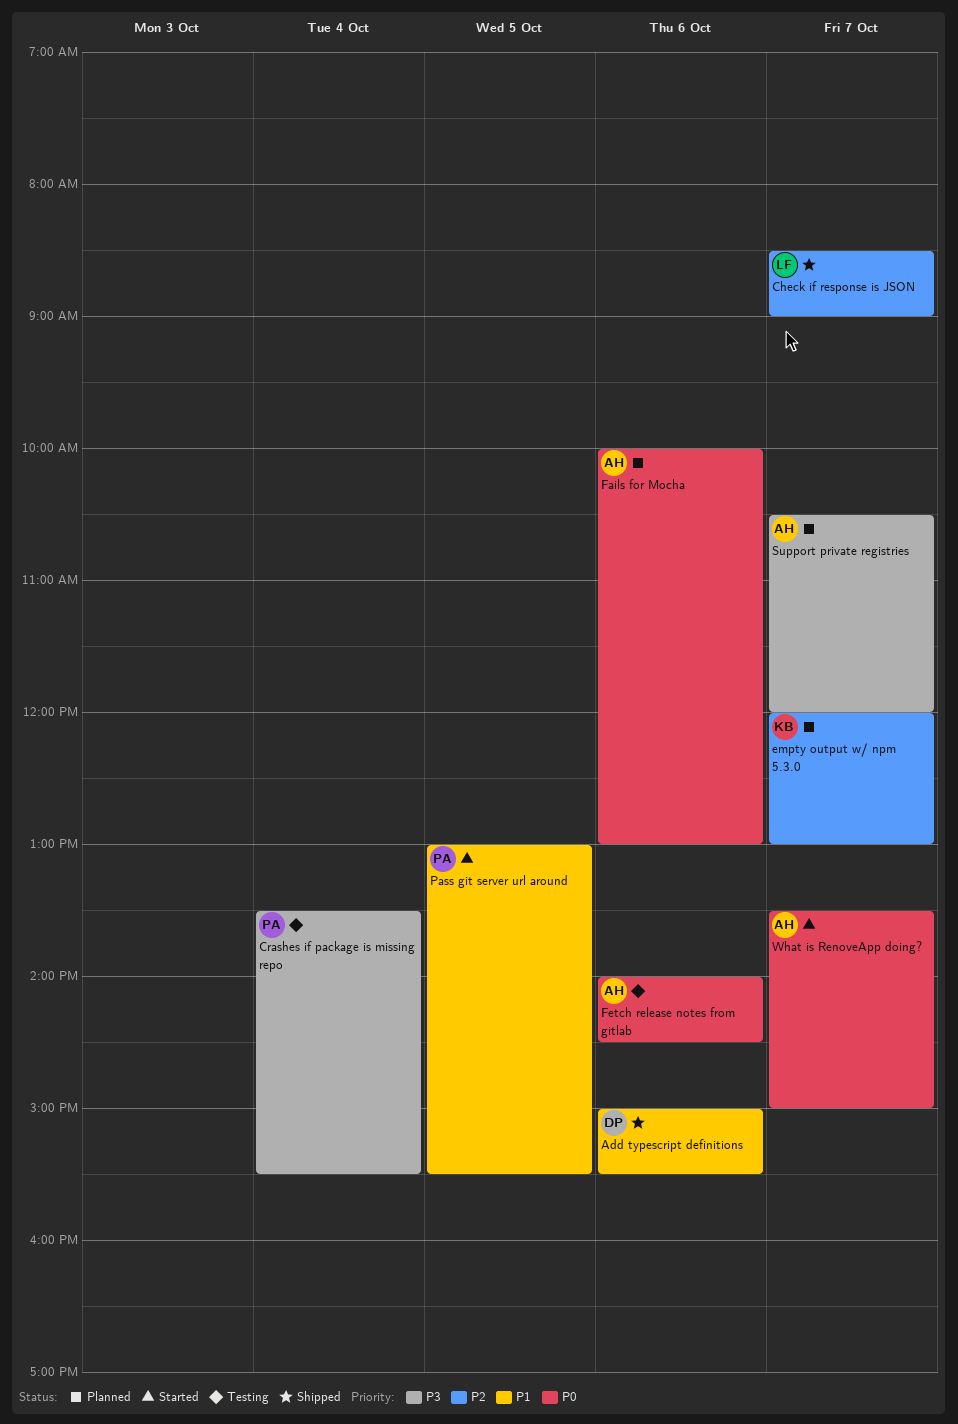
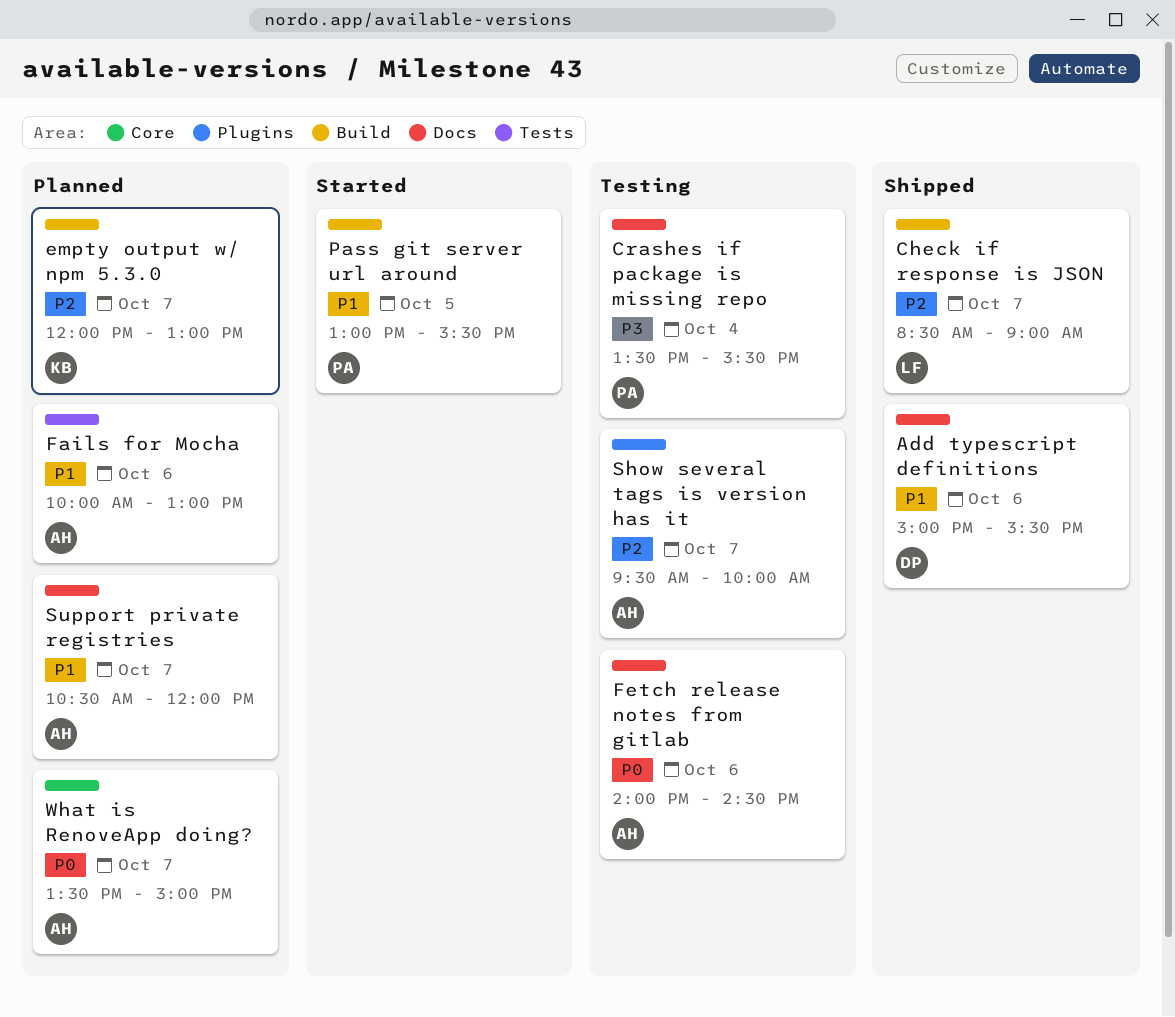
Fails for Mocha, priority: P0 -> P1
Show several tags is version has it: none -> present
Support private registries, priority: P3 -> P1
What is RenoveApp doing?, status: Started -> Planned

